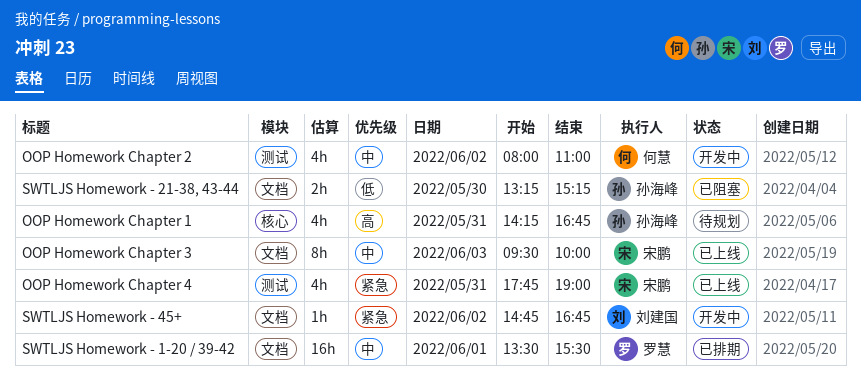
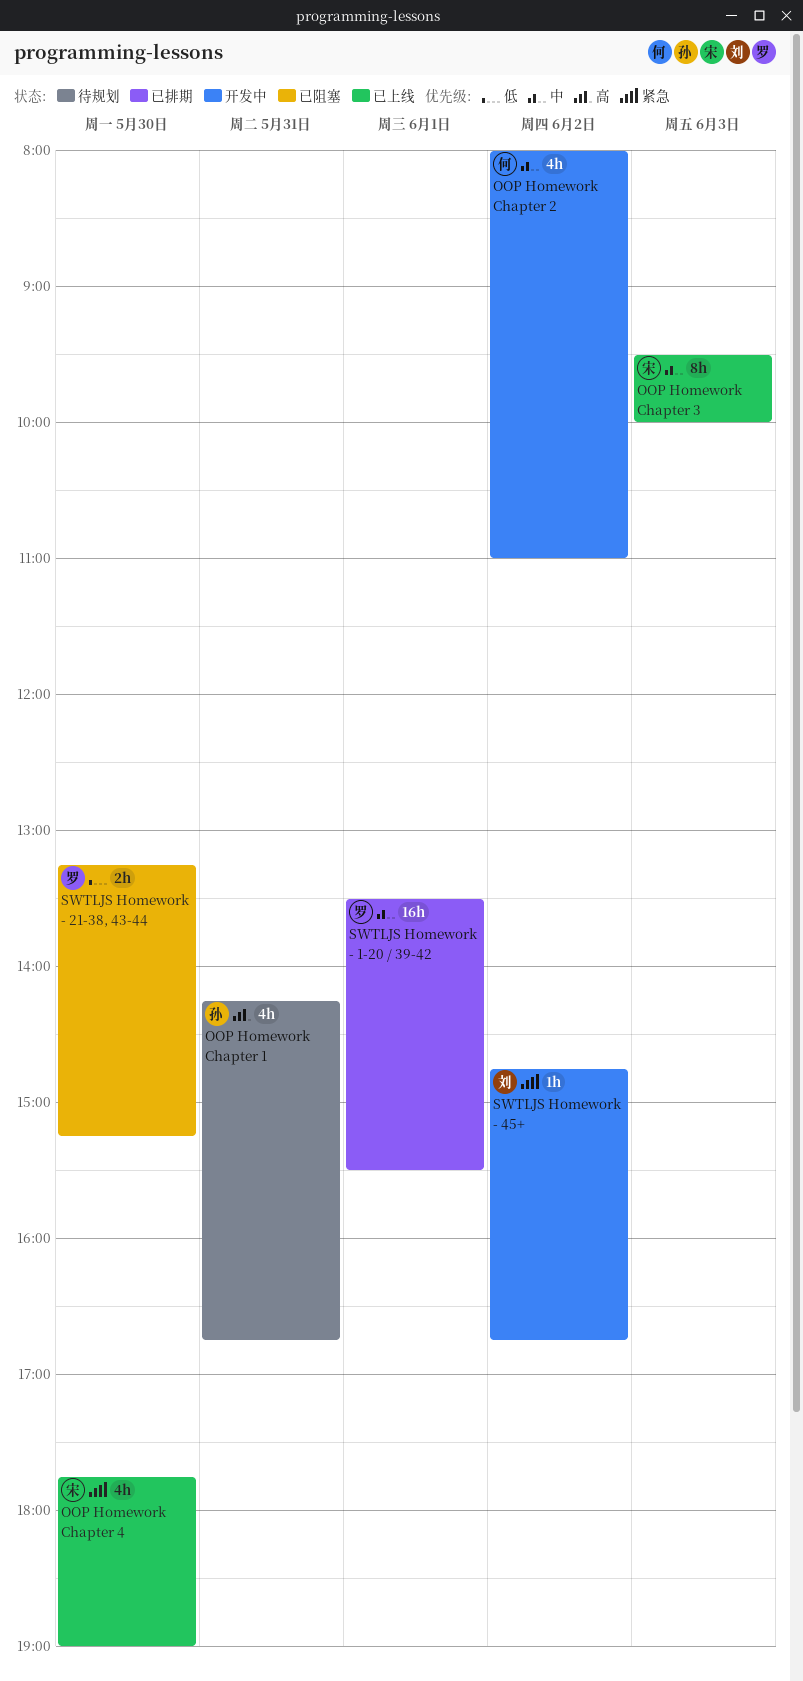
OOP Homework Chapter 4, day: May 31 -> May 30
SWTLJS Homework - 21-38, 43-44, owner: 孙海峰 -> 罗慧

